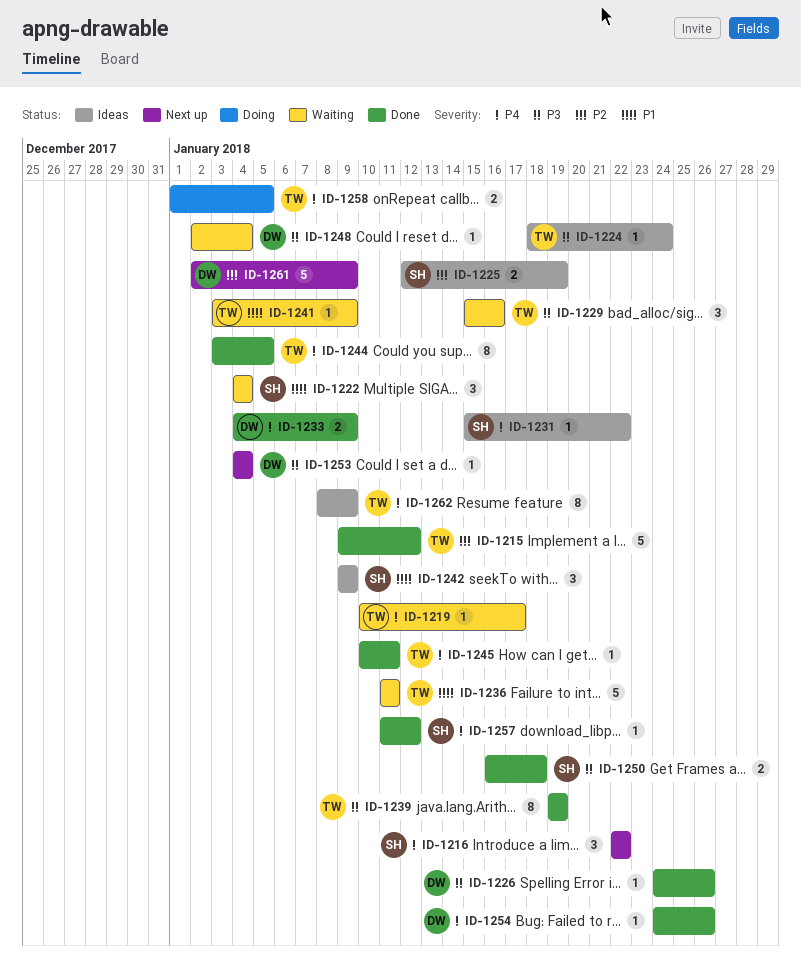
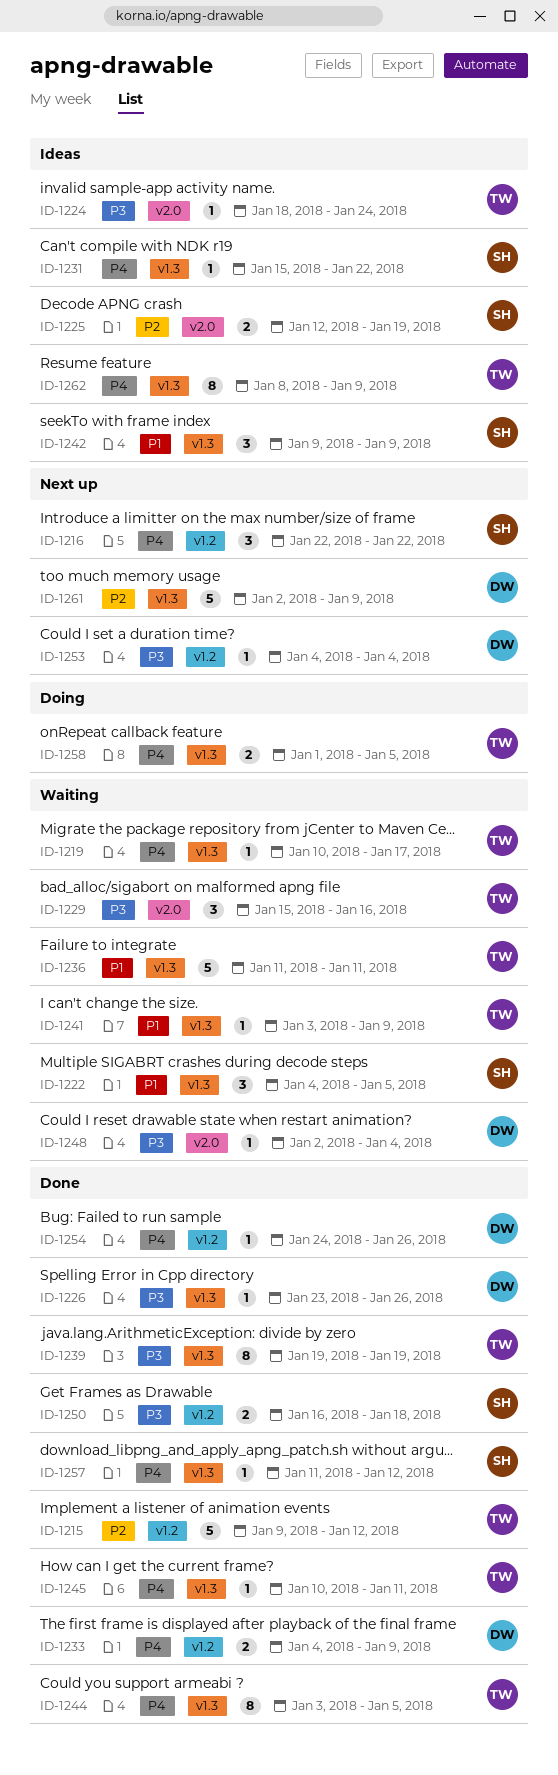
ID-1222, due: Jan 4 -> Jan 5
ID-1226, start: Jan 24 -> Jan 23

